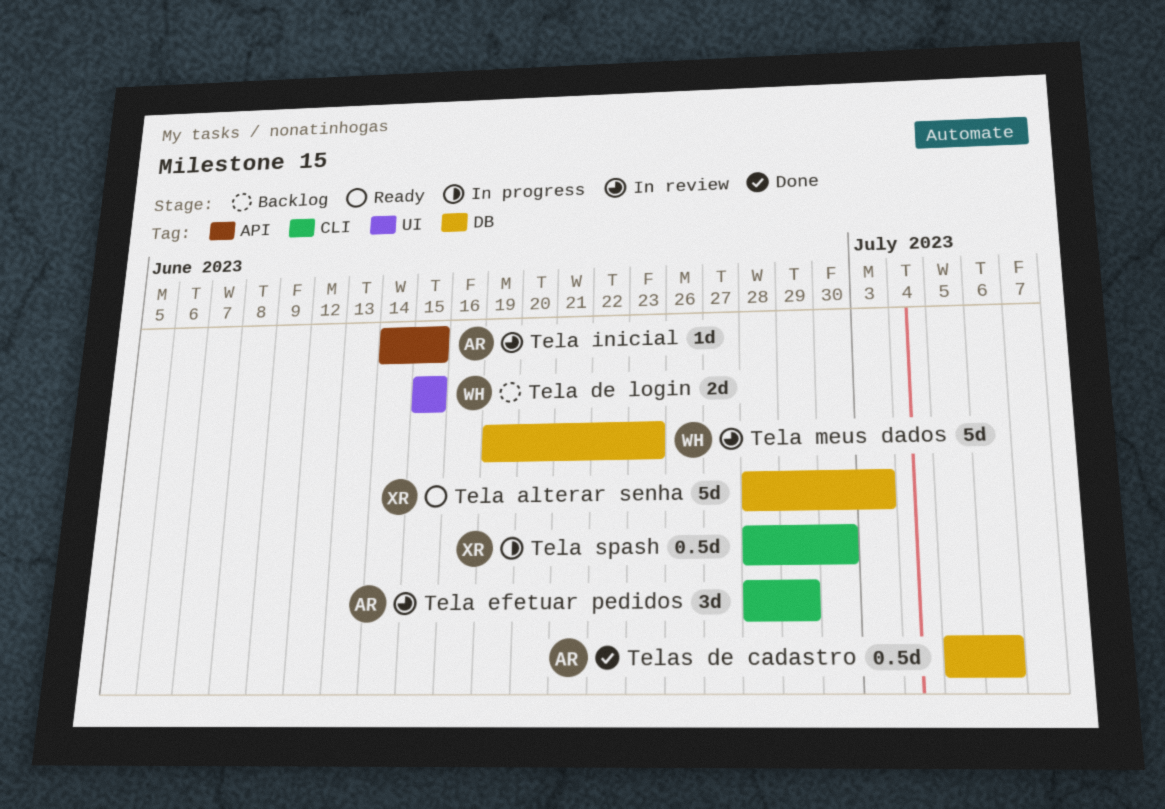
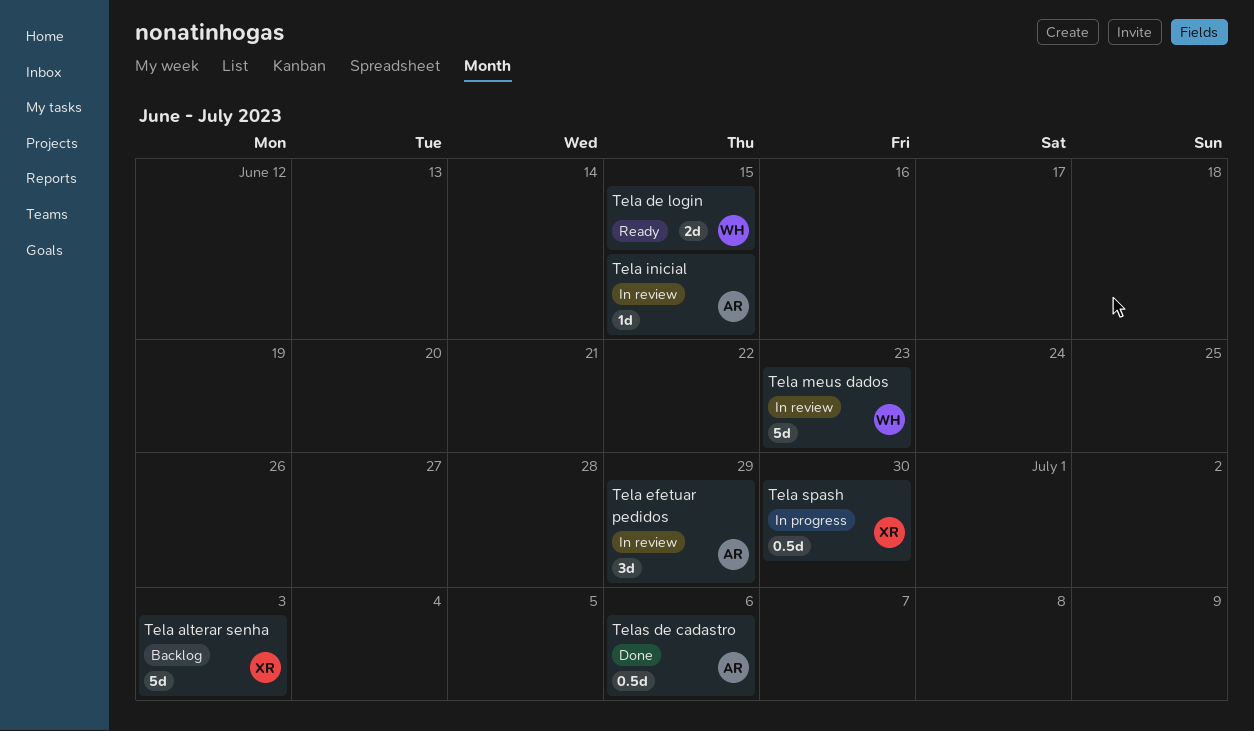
Tela alterar senha, status: Ready -> Backlog
Tela de login, status: Backlog -> Ready

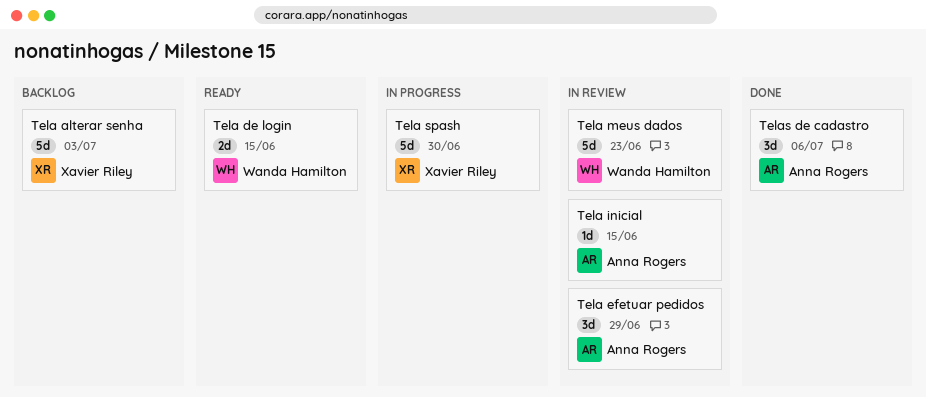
Tela spash, estimate: 0.5d -> 5d
Telas de cadastro, estimate: 0.5d -> 3d

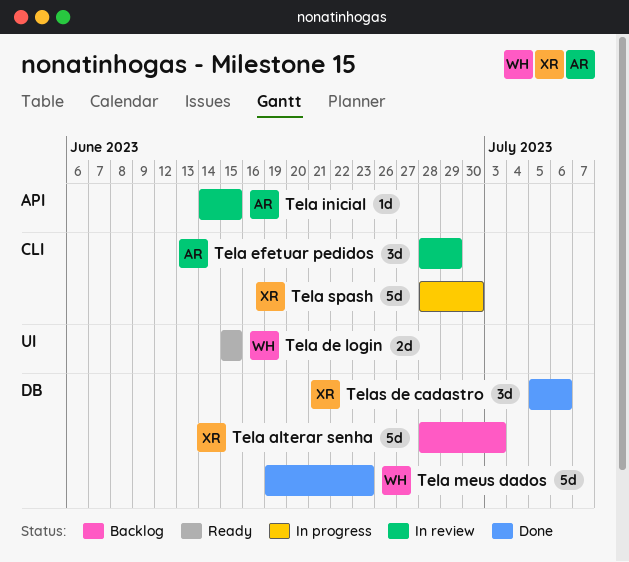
Tela meus dados, status: In review -> Done
Telas de cadastro, owner: Anna Rogers -> Xavier Riley

